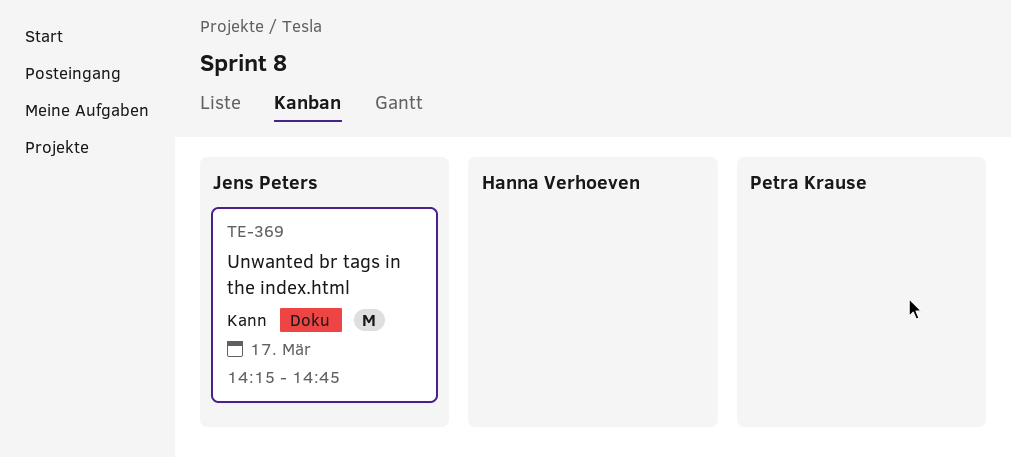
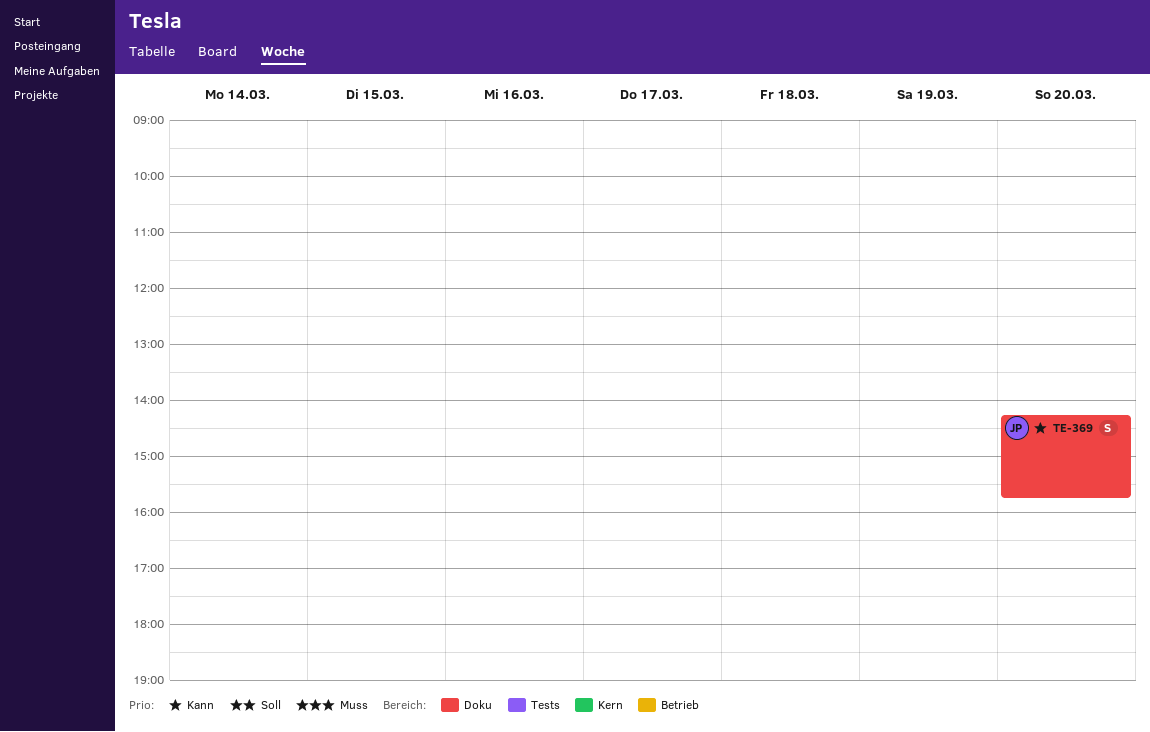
TE-369, estimate: M -> S
TE-369, day: Mar 17 -> Mar 20
TE-369, ends: 14:45 -> 15:45

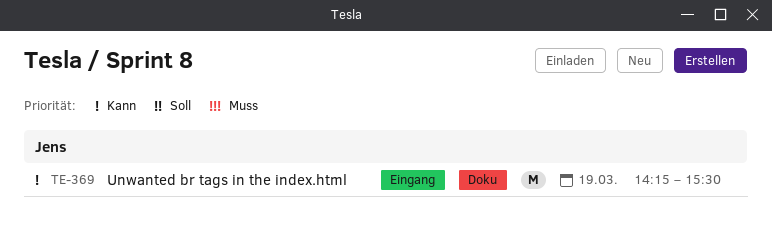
TE-369, estimate: S -> M
TE-369, day: Mar 20 -> Mar 19
TE-369, ends: 15:45 -> 15:30

